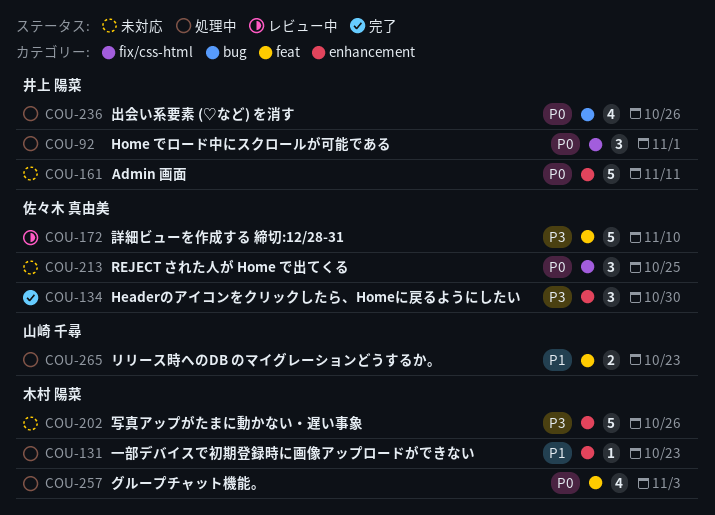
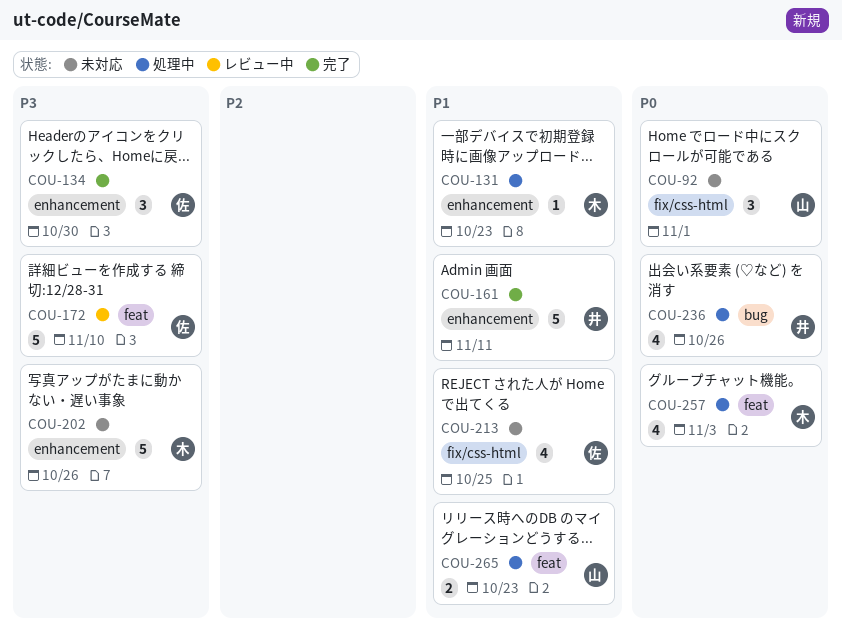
COU-92, status: 処理中 -> 未対応
COU-92, owner: 井上 陽菜 -> 山崎 千尋
COU-161, status: 未対応 -> 完了
COU-161, priority: P0 -> P1
COU-213, priority: P0 -> P1
COU-213, estimate: 3 -> 4

